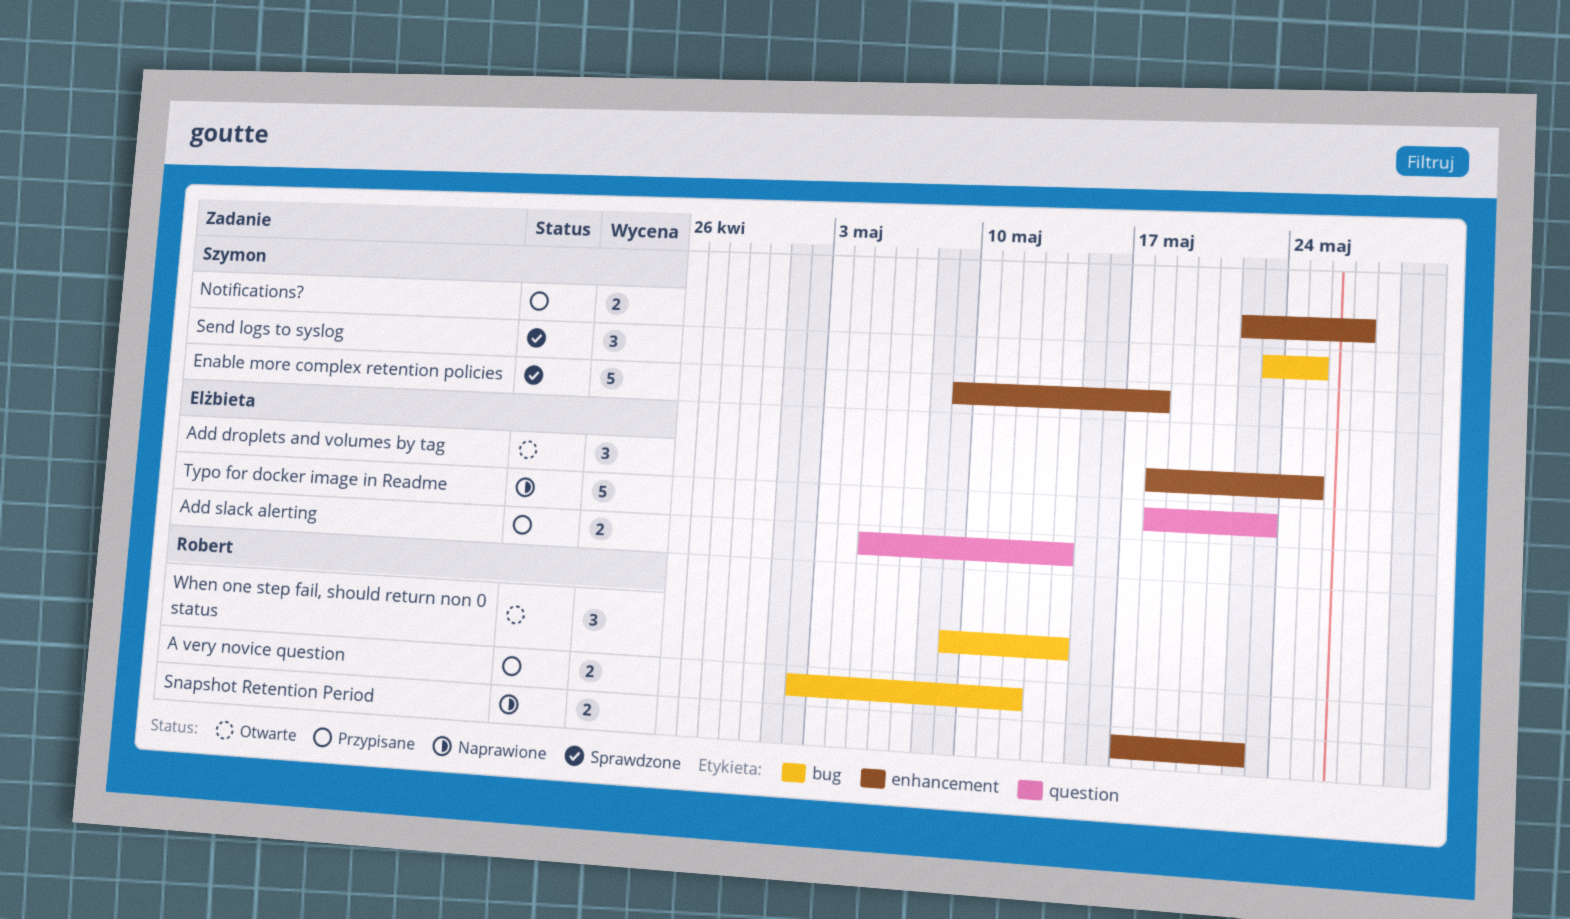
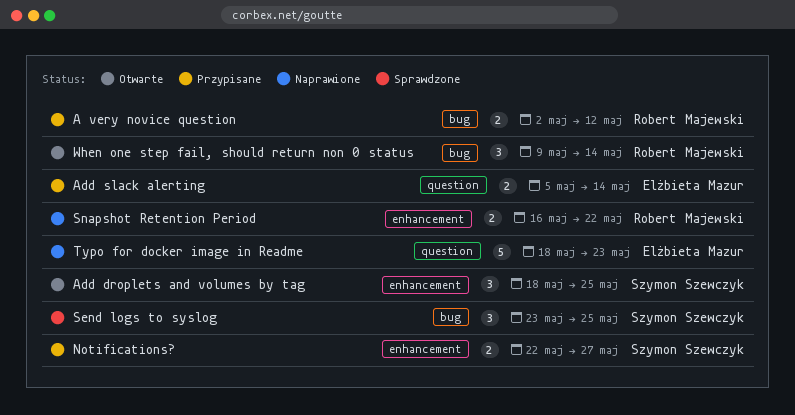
Add droplets and volumes by tag, owner: Elżbieta Mazur -> Szymon Szewczyk
Enable more complex retention policies: present -> none
Snapshot Retention Period, start: May 17 -> May 16

